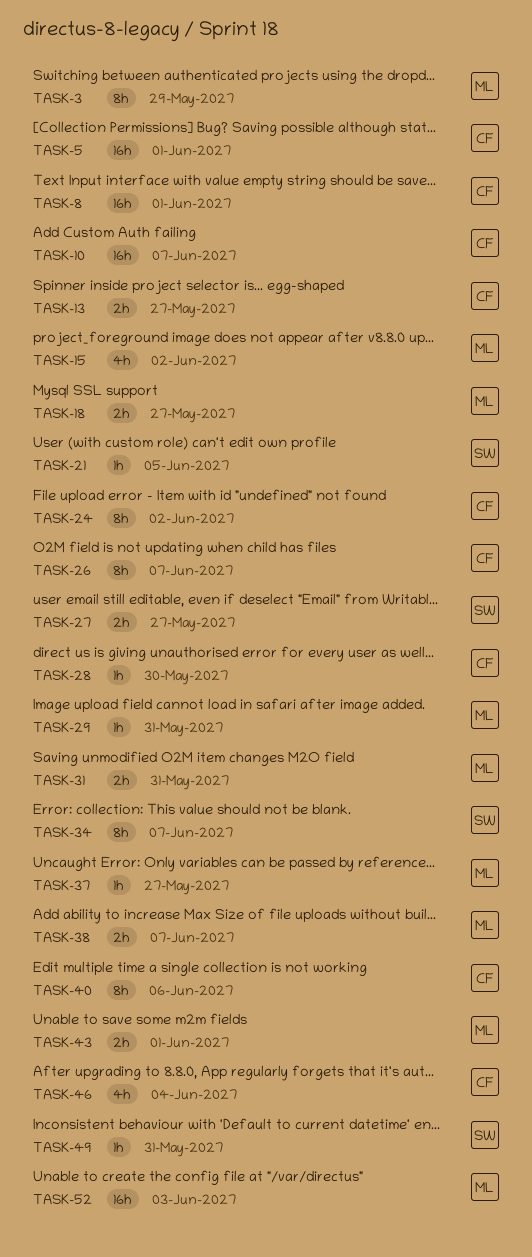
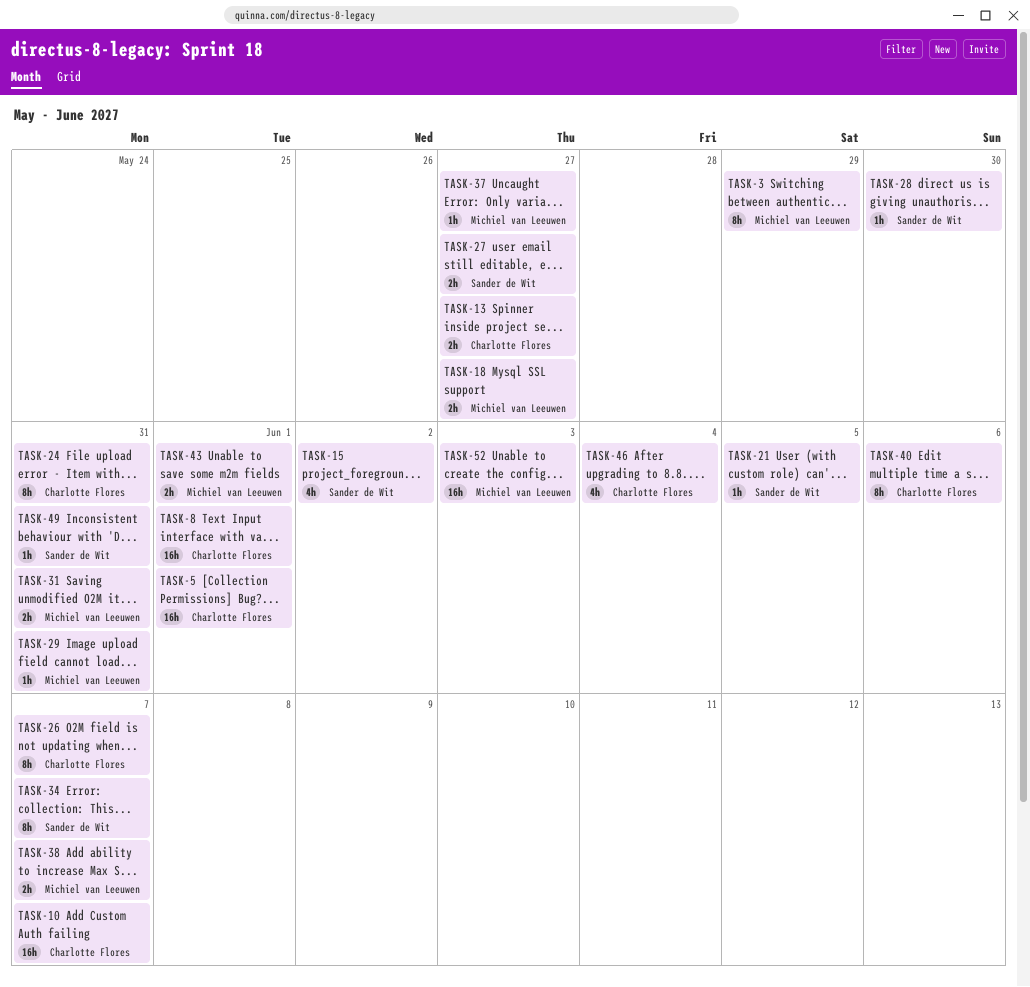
TASK-15, owner: Michiel van Leeuwen -> Sander de Wit
TASK-24, due: Jun 2 -> May 31
TASK-28, owner: Charlotte Flores -> Sander de Wit

